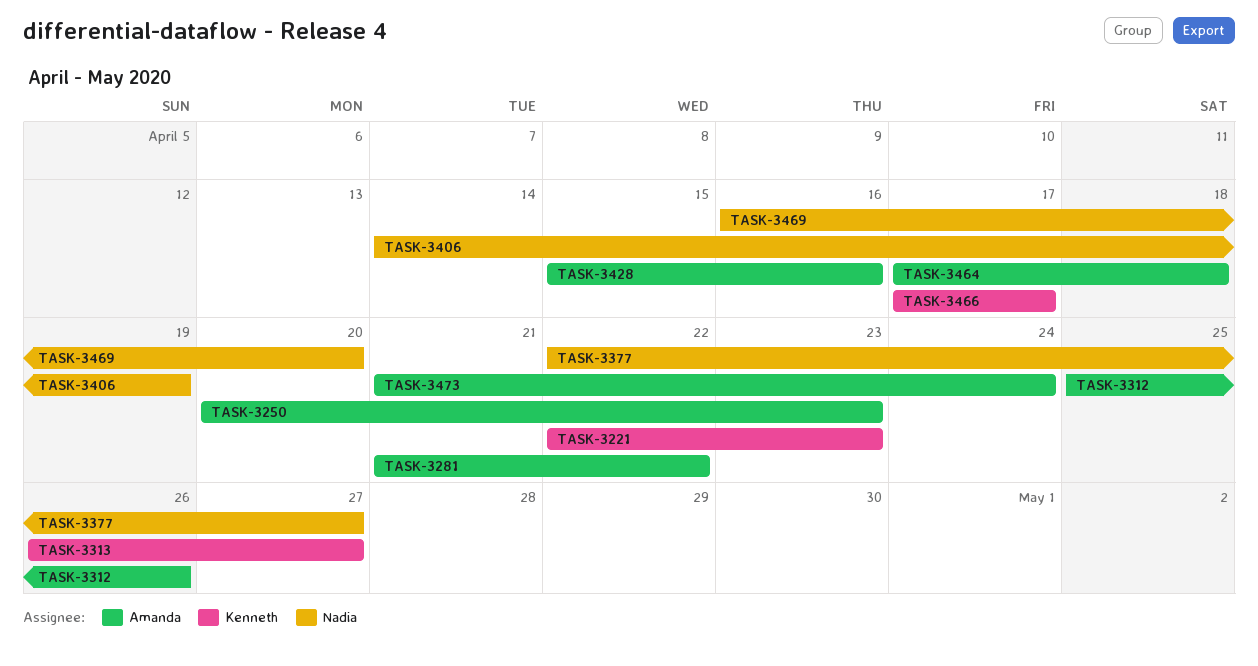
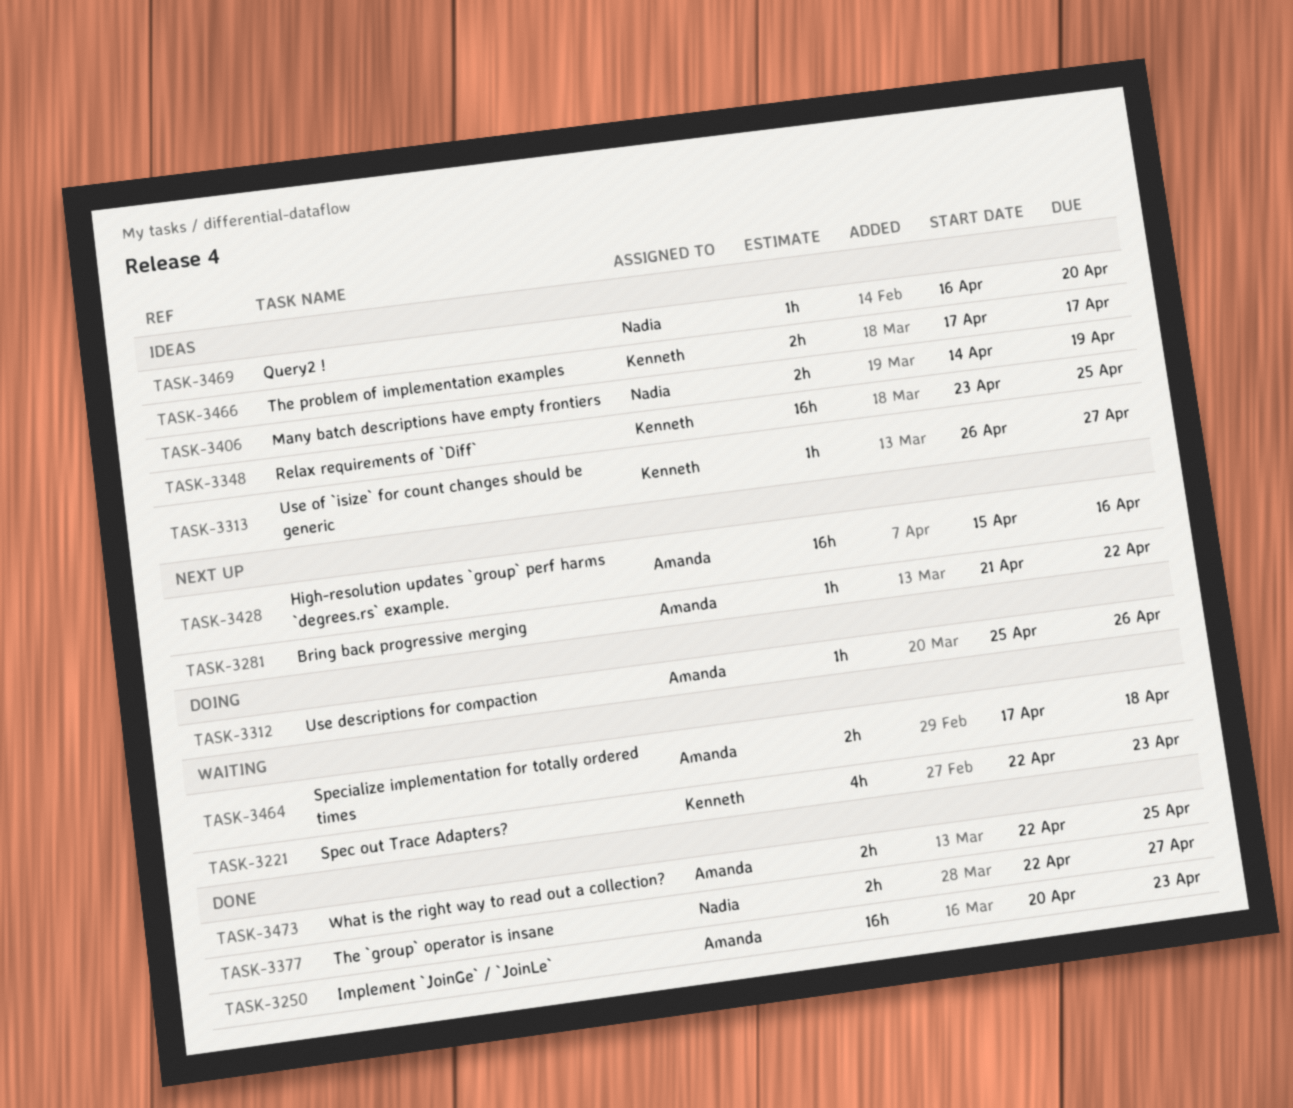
TASK-3348: none -> present
TASK-3473, start: Apr 21 -> Apr 22
TASK-3473, due: Apr 24 -> Apr 25

